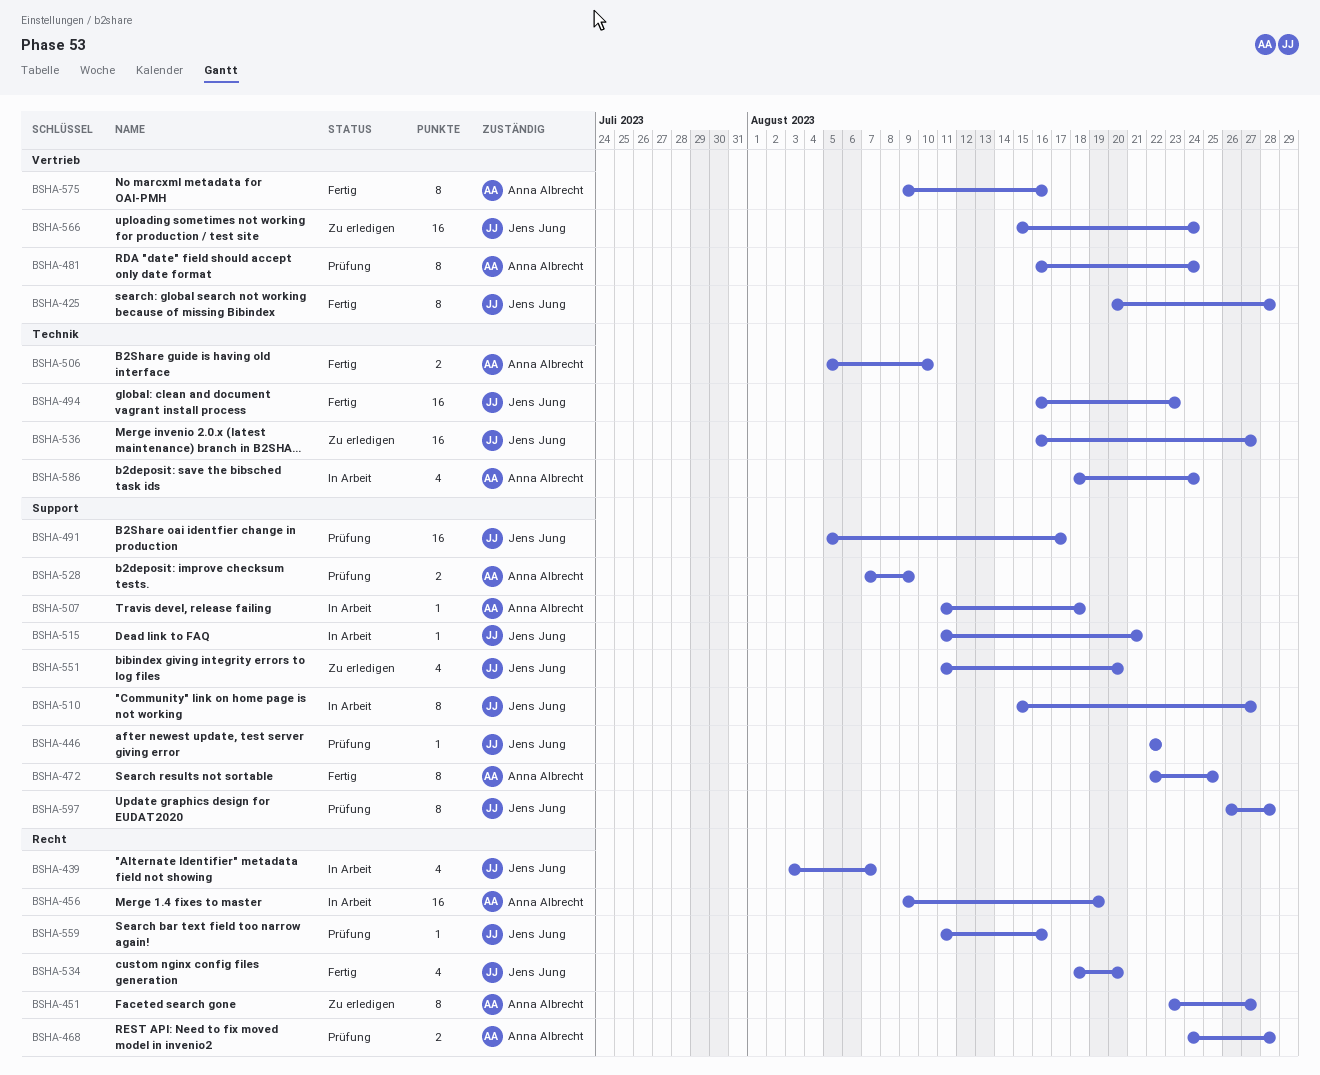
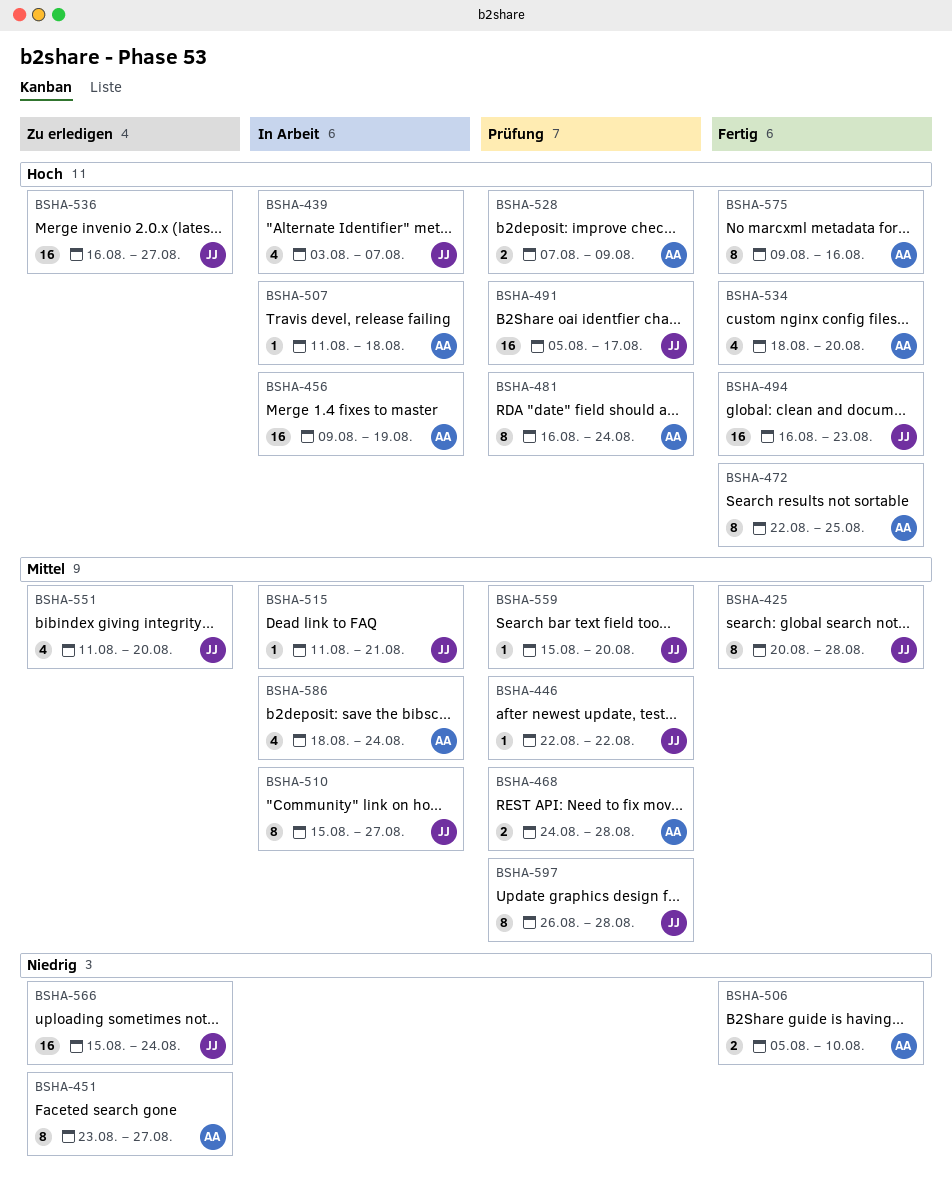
BSHA-534, owner: Jens Jung -> Anna Albrecht
BSHA-559, start: Aug 11 -> Aug 15
BSHA-559, due: Aug 16 -> Aug 20

